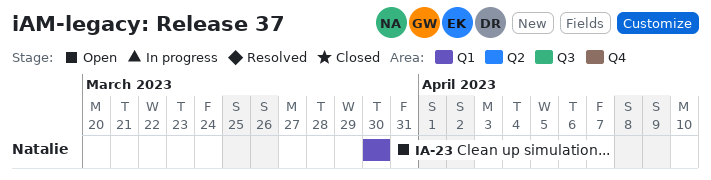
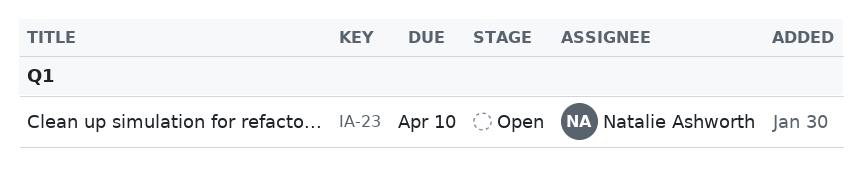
IA-23, due: Mar 30 -> Apr 10

